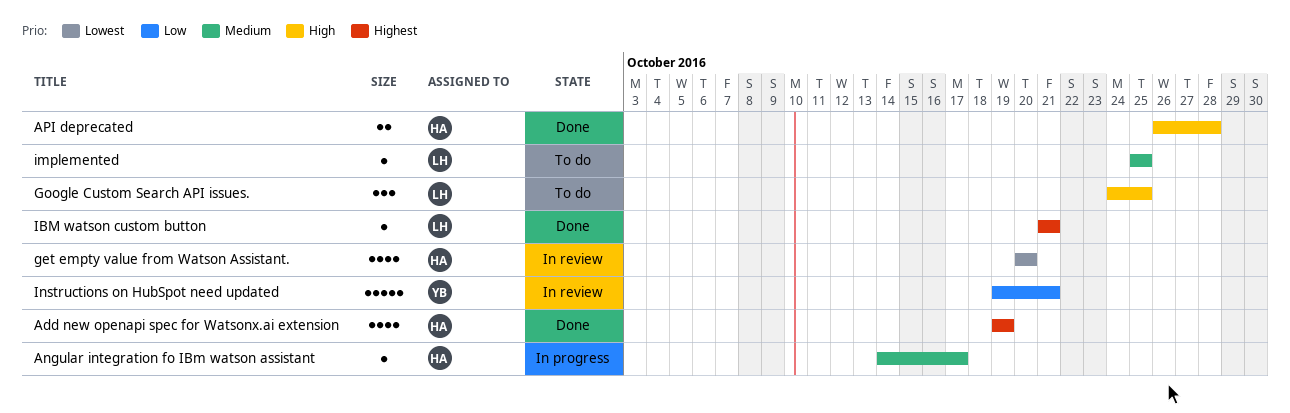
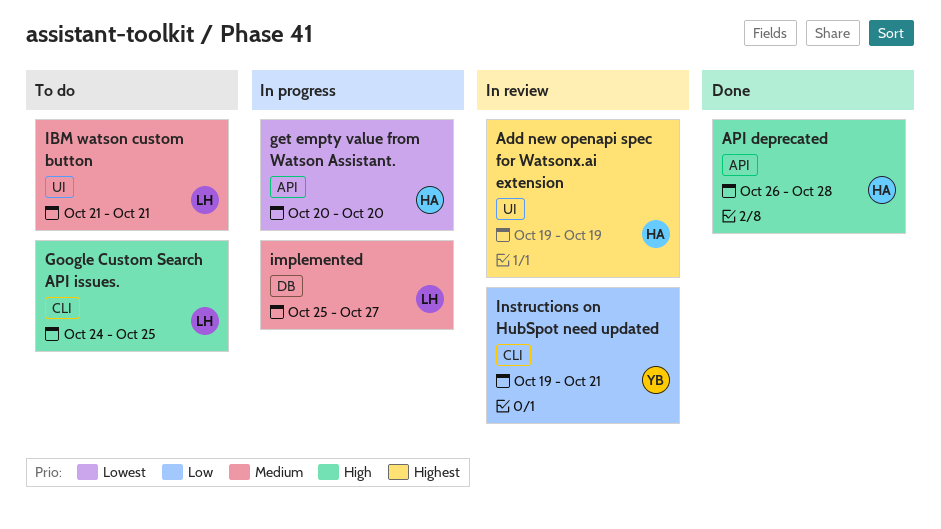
Add new openapi spec for Watsonx.ai extension, status: Done -> In review
Angular integration fo IBm watson assistant: present -> none
get empty value from Watson Assistant., status: In review -> In progress
IBM watson custom button, status: Done -> To do
IBM watson custom button, priority: Highest -> Medium
implemented, status: To do -> In progress
implemented, due: Oct 25 -> Oct 27

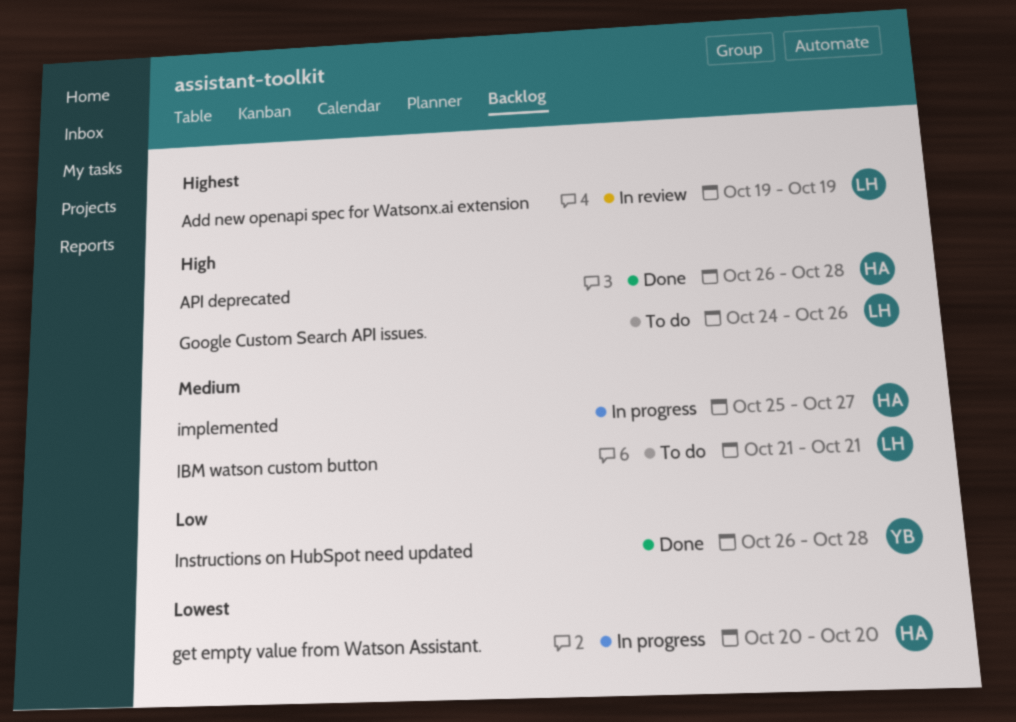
Add new openapi spec for Watsonx.ai extension, owner: HA -> LH
Google Custom Search API issues., due: Oct 25 -> Oct 26
implemented, owner: LH -> HA
Instructions on HubSpot need updated, status: In review -> Done
Instructions on HubSpot need updated, start: Oct 19 -> Oct 26
Instructions on HubSpot need updated, due: Oct 21 -> Oct 28

